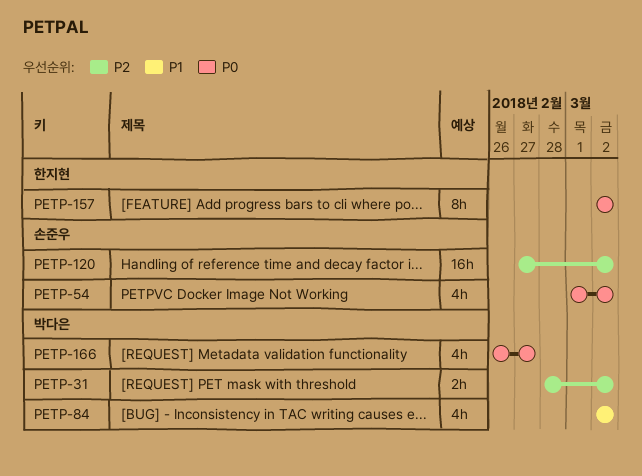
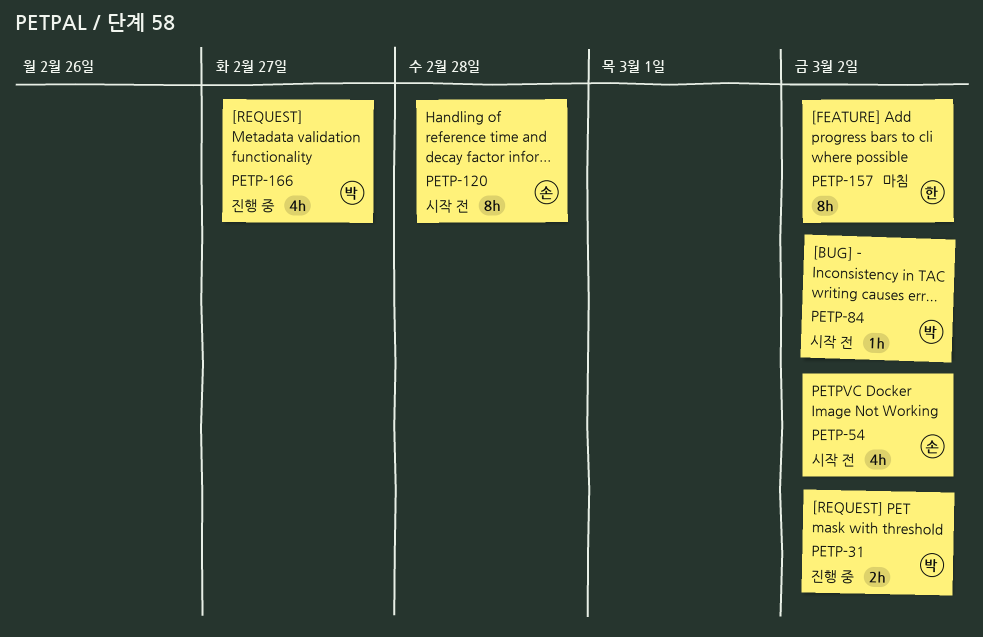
PETP-84, estimate: 4h -> 1h
PETP-120, estimate: 16h -> 8h
PETP-120, due: Mar 2 -> Feb 28

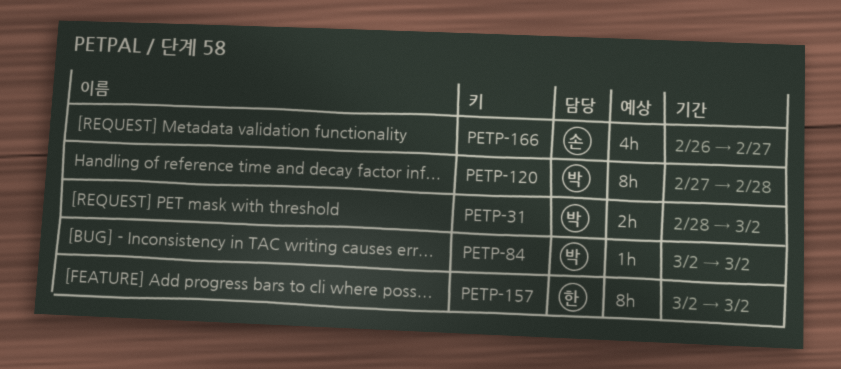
PETP-54: present -> none
PETP-120, owner: 손 -> 박
PETP-166, owner: 박 -> 손

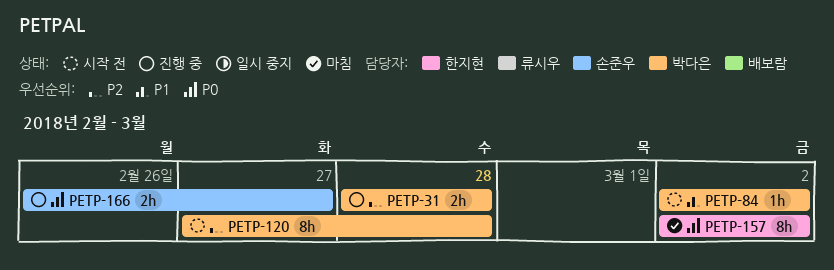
PETP-31, due: Mar 2 -> Feb 28
PETP-166, estimate: 4h -> 2h

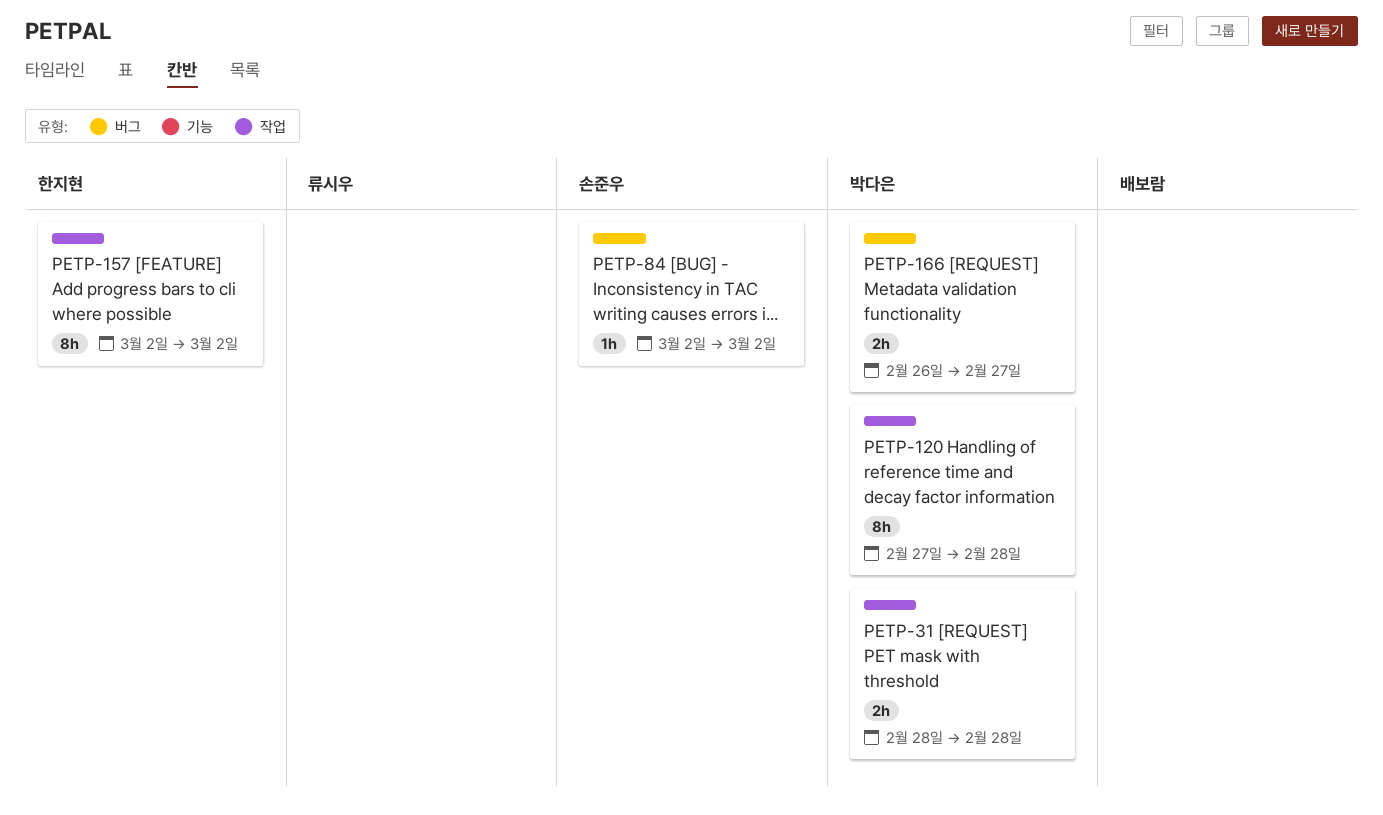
PETP-84, owner: 박다은 -> 손준우
PETP-166, owner: 손준우 -> 박다은

